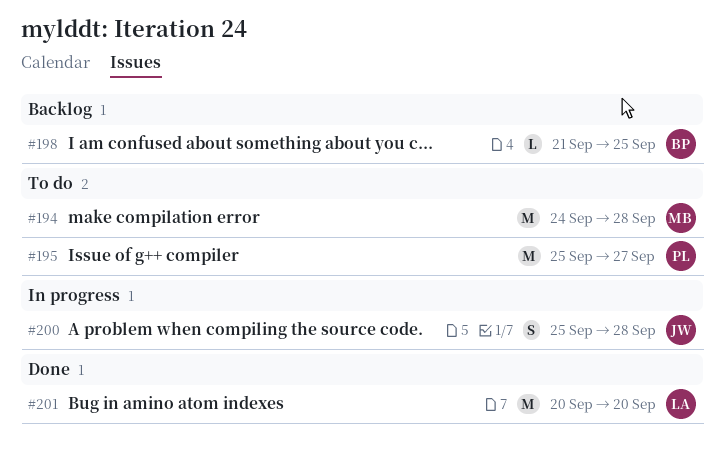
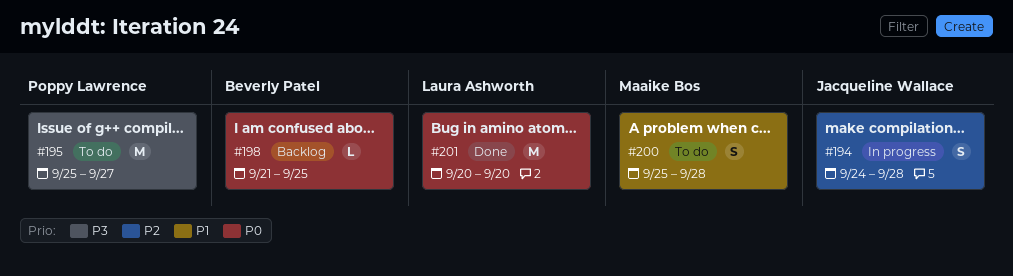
#194, status: To do -> In progress
#194, owner: Maaike Bos -> Jacqueline Wallace
#194, estimate: M -> S
#200, status: In progress -> To do
#200, owner: Jacqueline Wallace -> Maaike Bos

